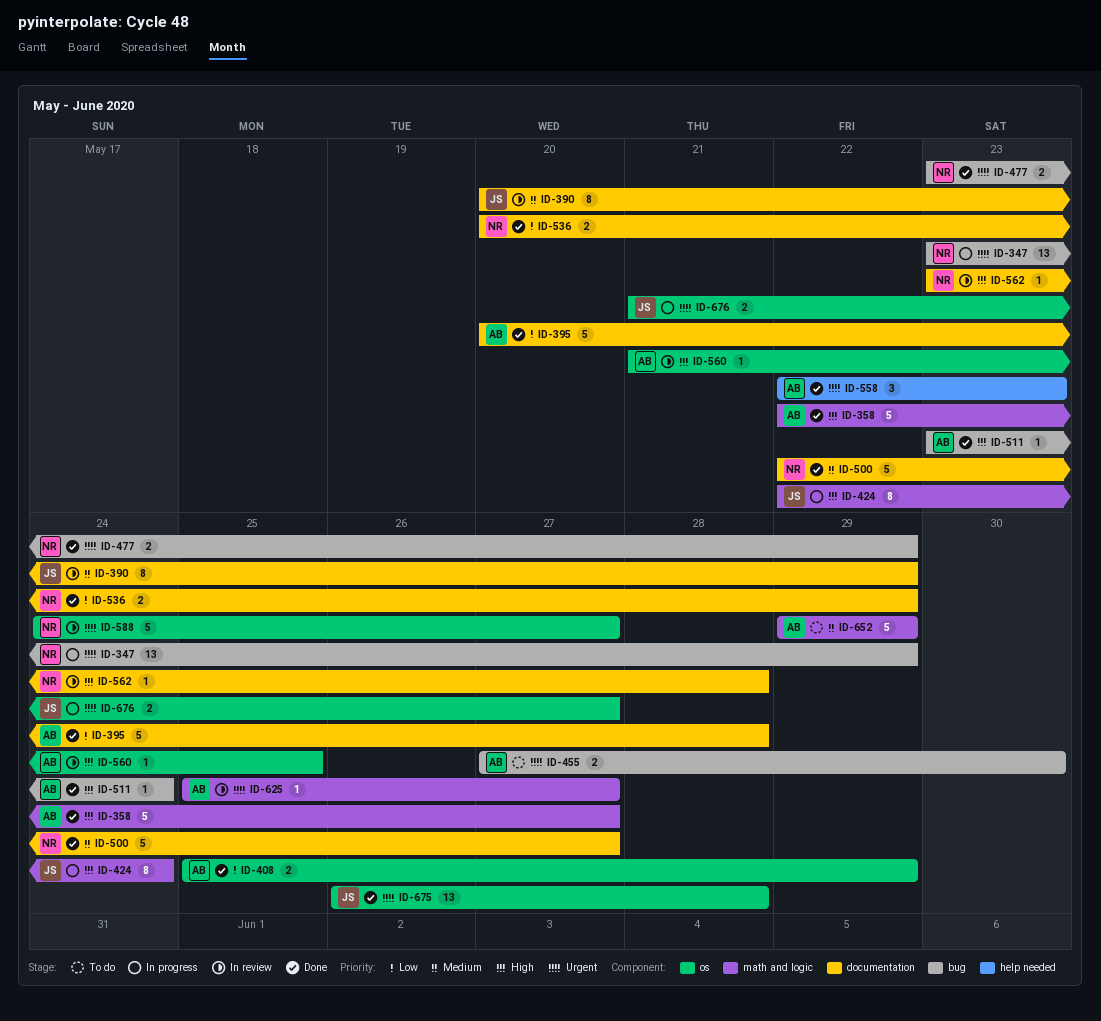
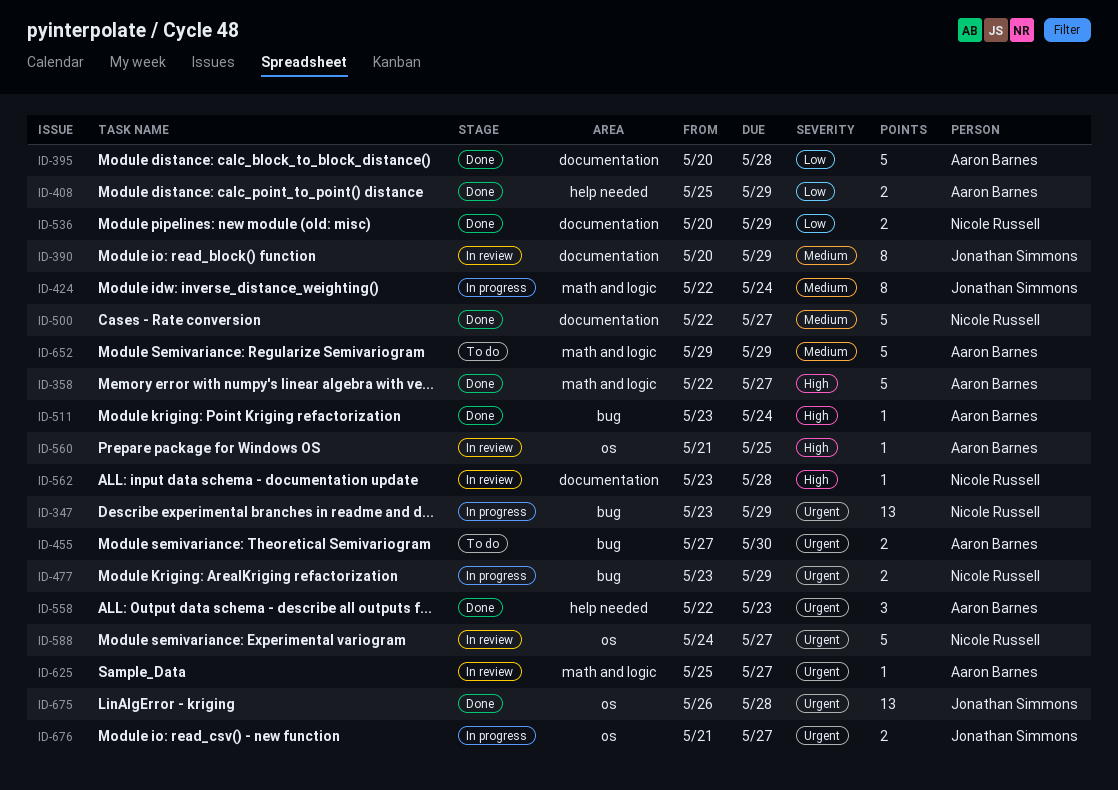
ID-408, label: os -> help needed
ID-424, priority: High -> Medium
ID-477, status: Done -> In progress

